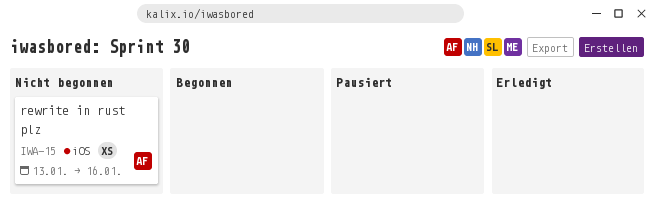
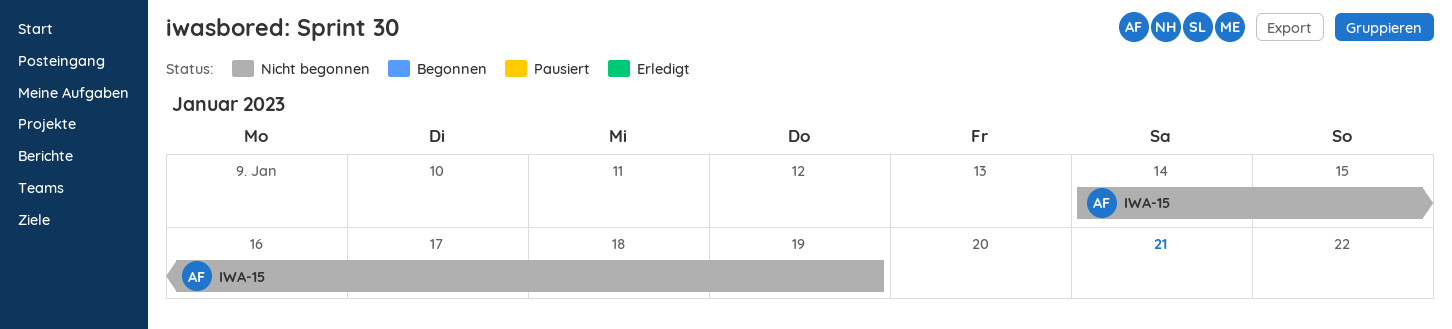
IWA-15, start: Jan 13 -> Jan 14
IWA-15, due: Jan 16 -> Jan 19

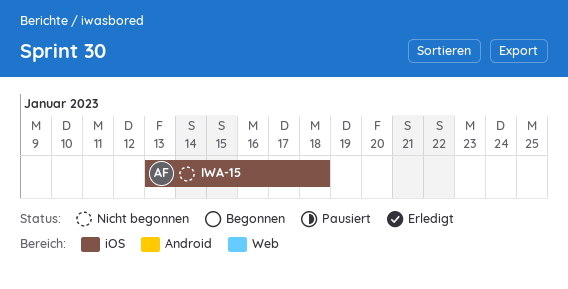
IWA-15, start: Jan 14 -> Jan 13
IWA-15, due: Jan 19 -> Jan 18

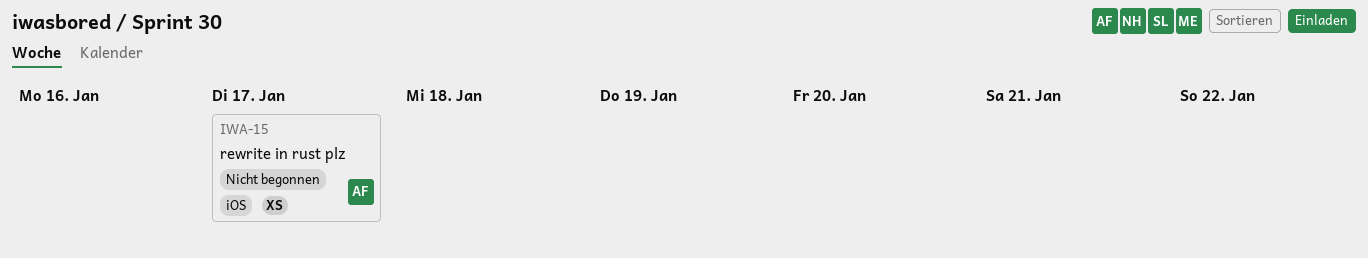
IWA-15, due: Jan 18 -> Jan 17

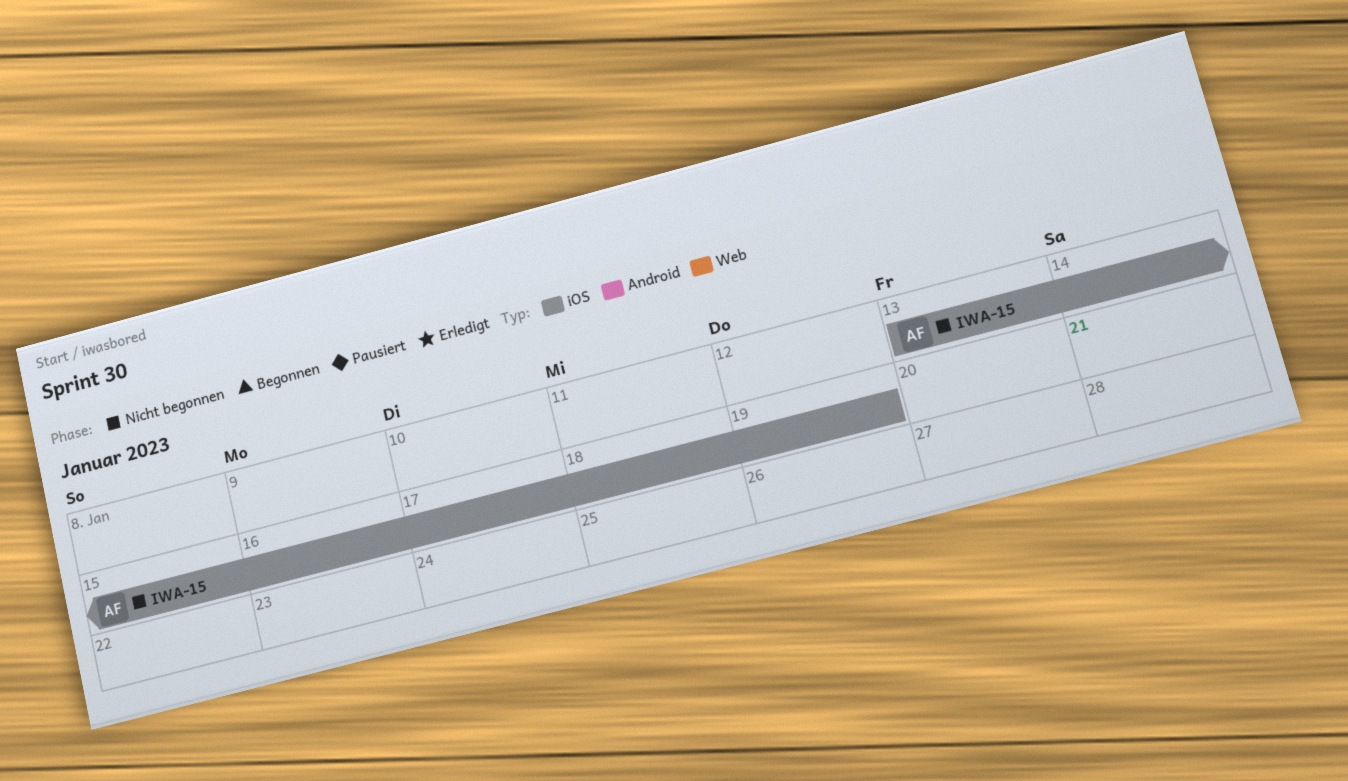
IWA-15, due: Jan 17 -> Jan 19

